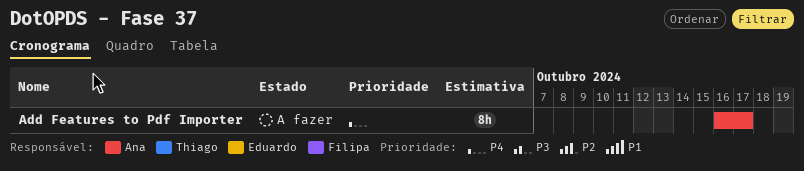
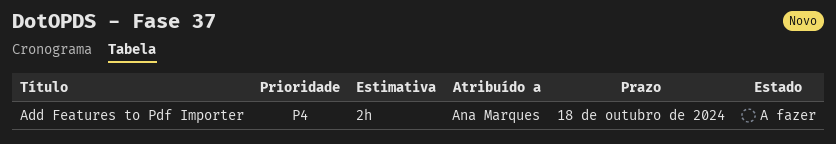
Add Features to Pdf Importer, estimate: 8h -> 2h
Add Features to Pdf Importer, due: Oct 17 -> Oct 18

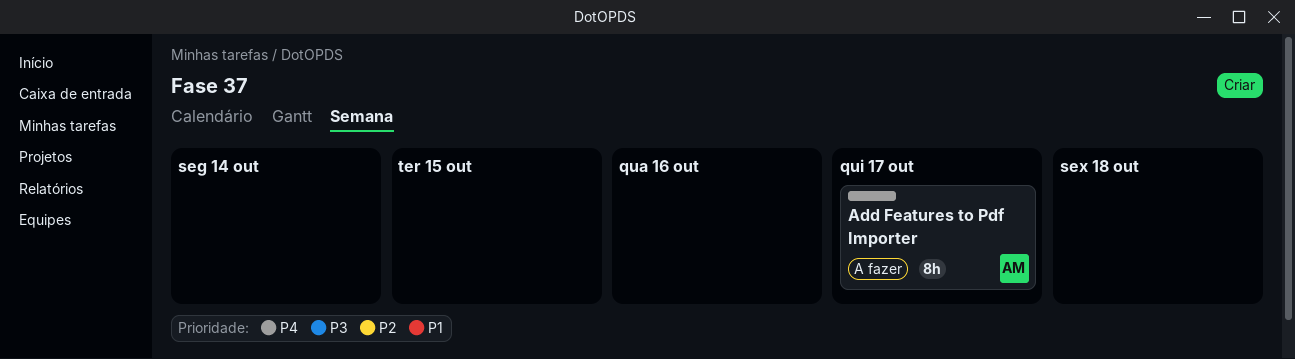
Add Features to Pdf Importer, estimate: 2h -> 8h
Add Features to Pdf Importer, due: Oct 18 -> Oct 17

